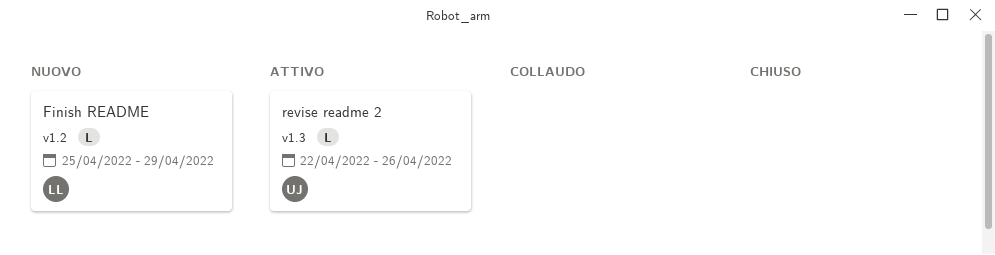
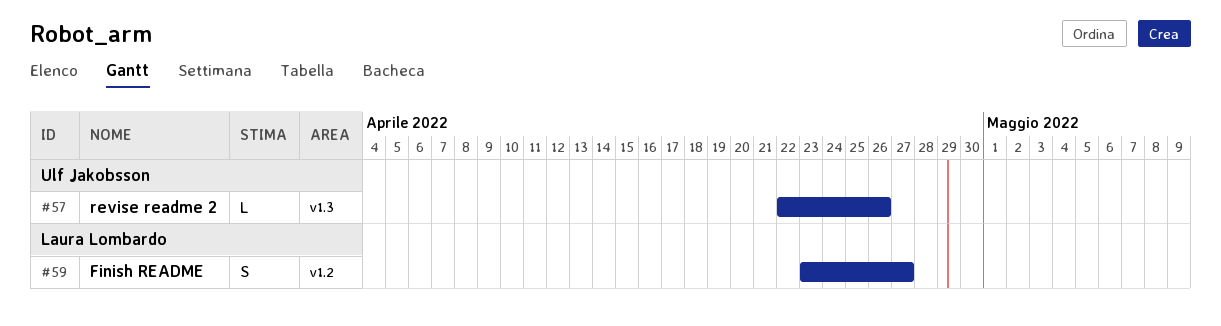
Finish README, estimate: L -> S
Finish README, start: Apr 25 -> Apr 23
Finish README, due: Apr 29 -> Apr 27

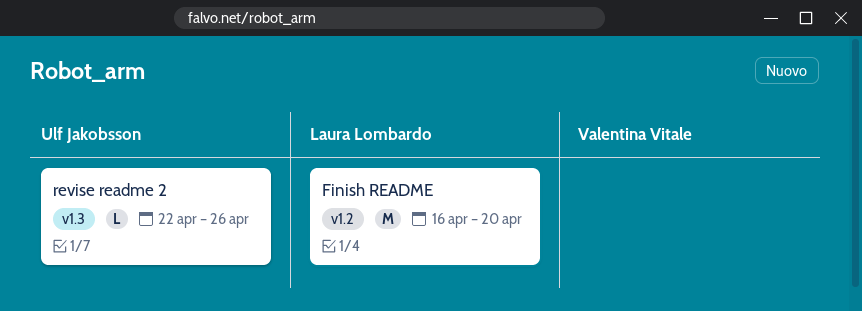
Finish README, estimate: S -> M
Finish README, start: Apr 23 -> Apr 16
Finish README, due: Apr 27 -> Apr 20

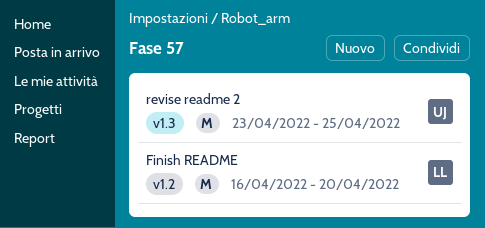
revise readme 2, estimate: L -> M
revise readme 2, start: Apr 22 -> Apr 23
revise readme 2, due: Apr 26 -> Apr 25

